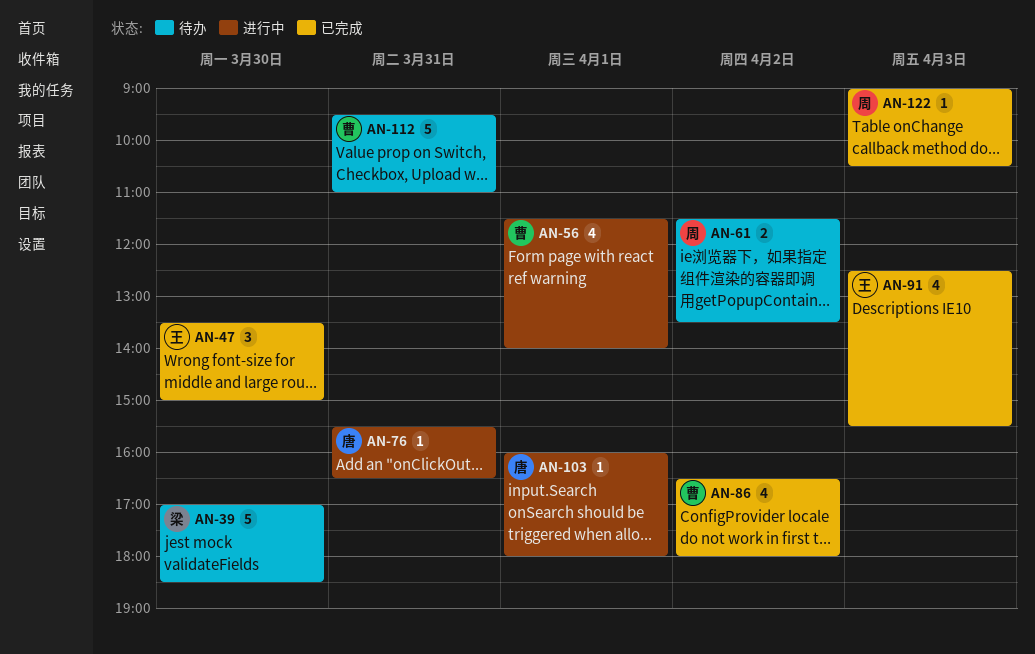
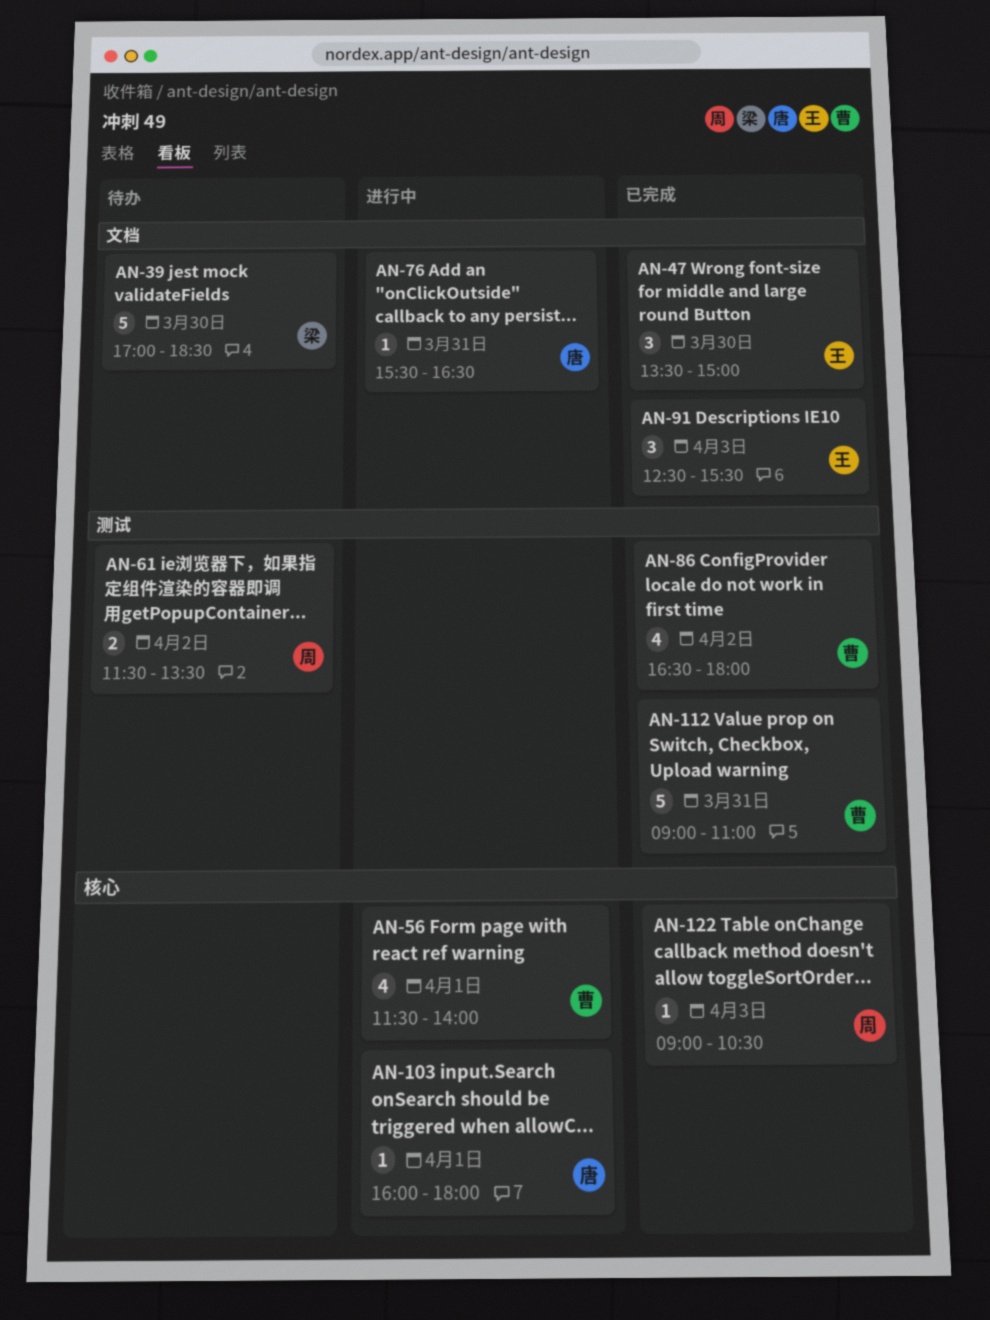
AN-91, estimate: 4 -> 3
AN-112, status: 待办 -> 已完成
AN-112, begins: 09:30 -> 09:00

